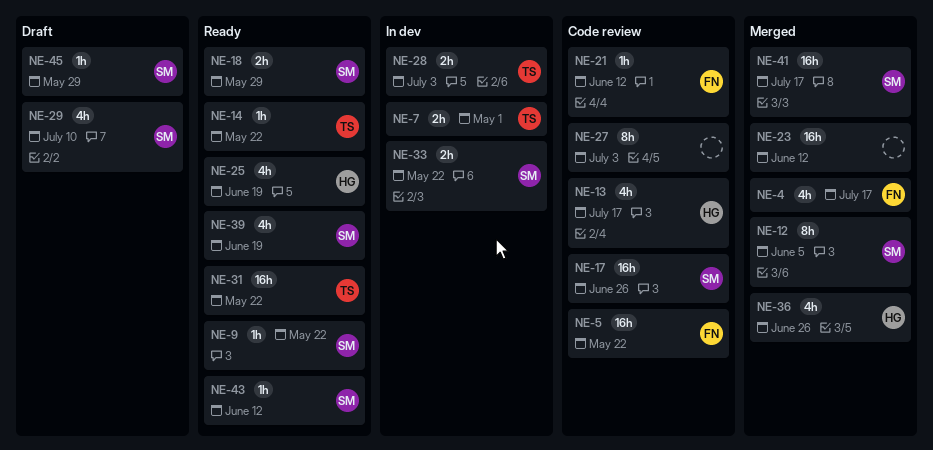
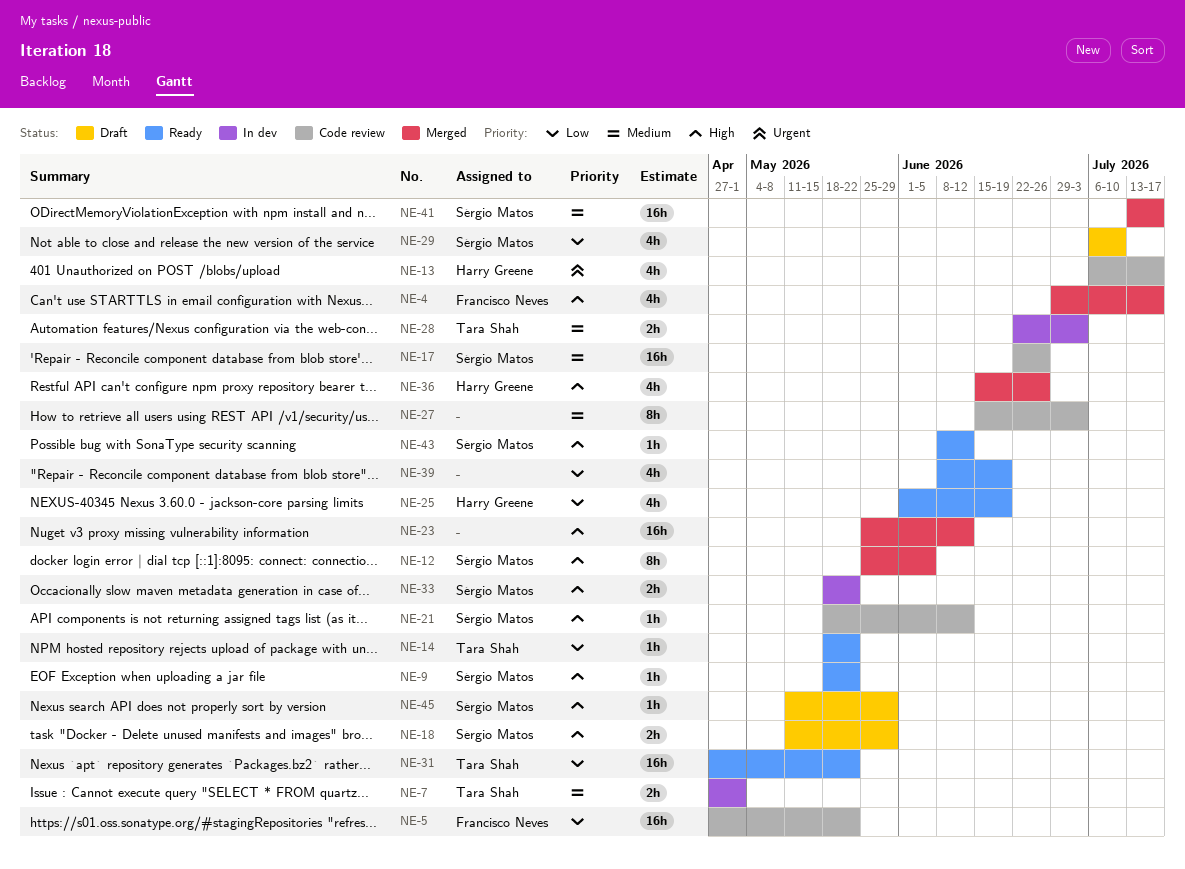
NE-18, status: Ready -> Draft
NE-21, owner: Francisco Neves -> Sérgio Matos
NE-39, owner: Sérgio Matos -> none

